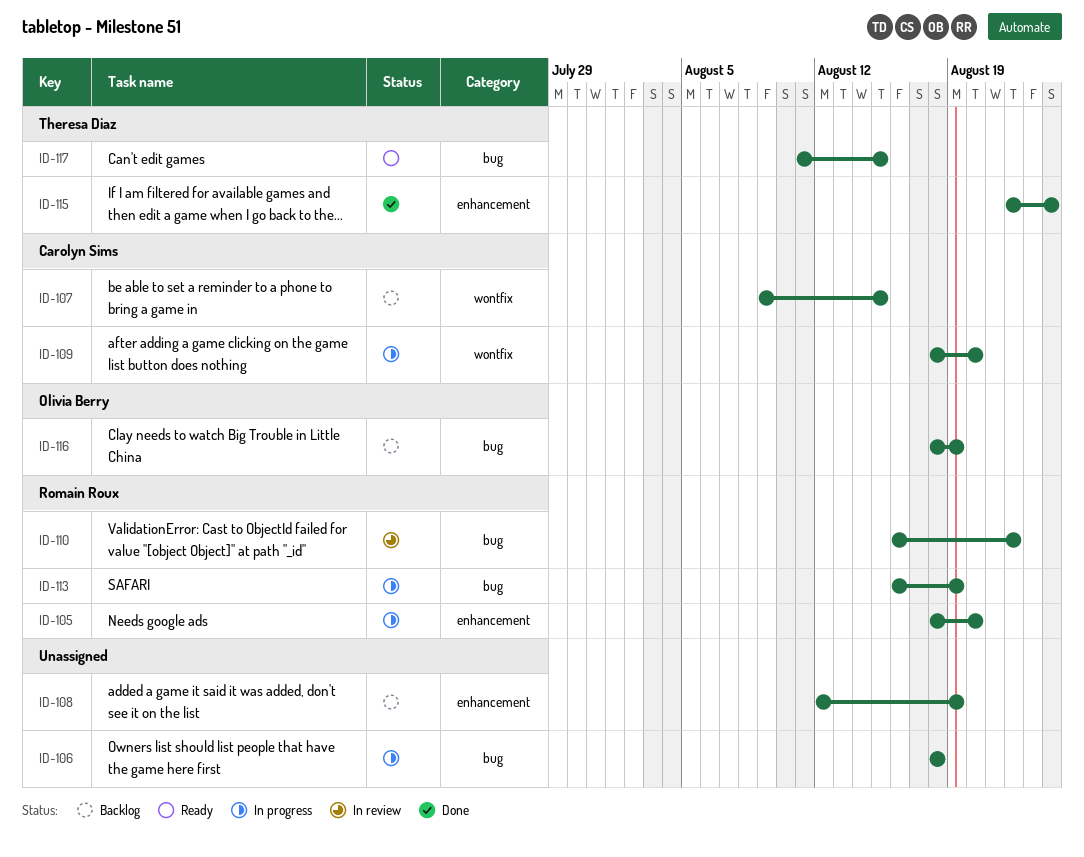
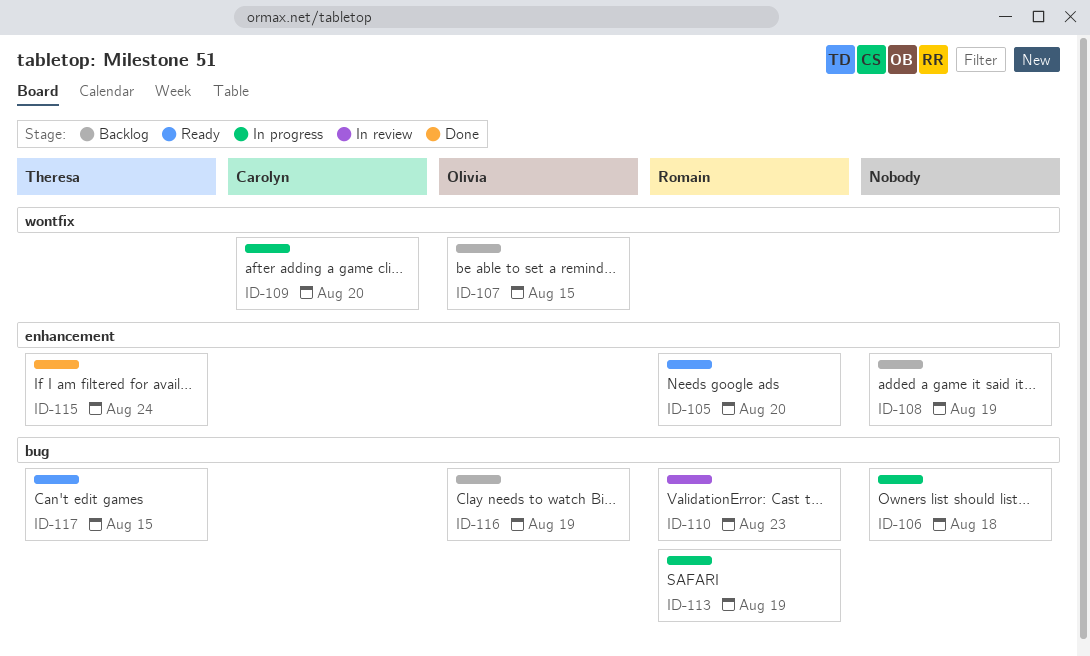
ID-105, status: In progress -> Ready
ID-107, owner: Carolyn Sims -> Olivia Berry
ID-110, due: Aug 22 -> Aug 23

